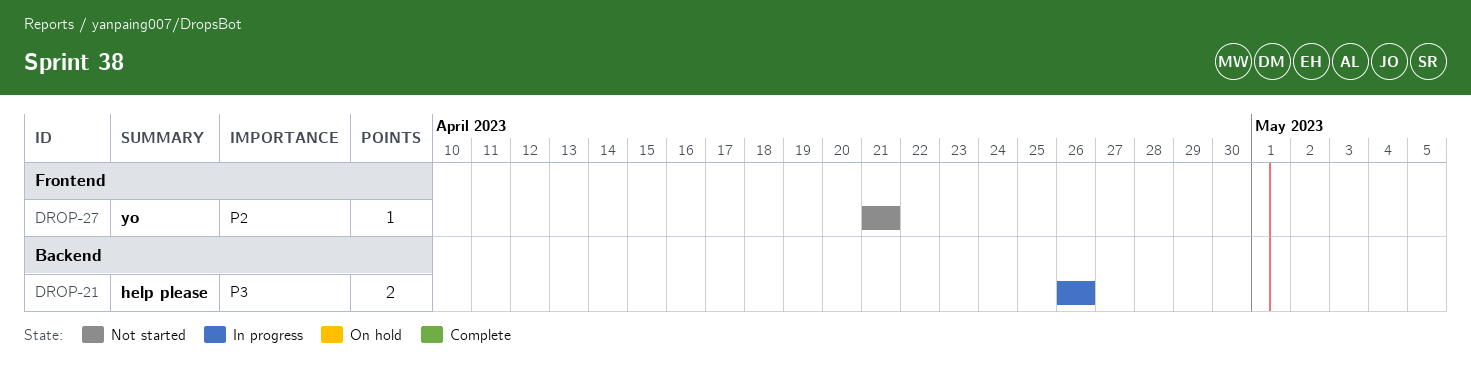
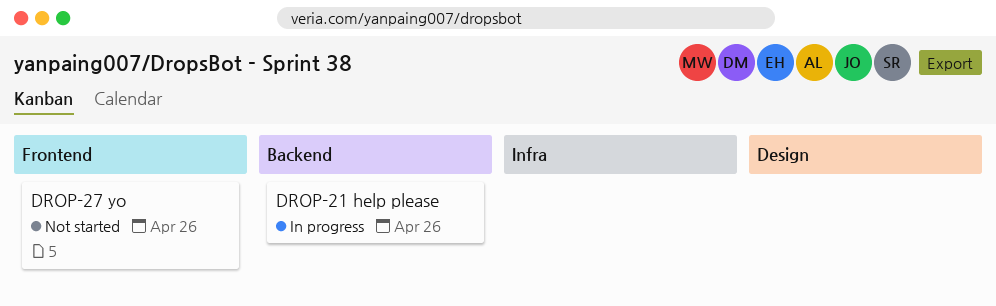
DROP-27, due: Apr 21 -> Apr 26

